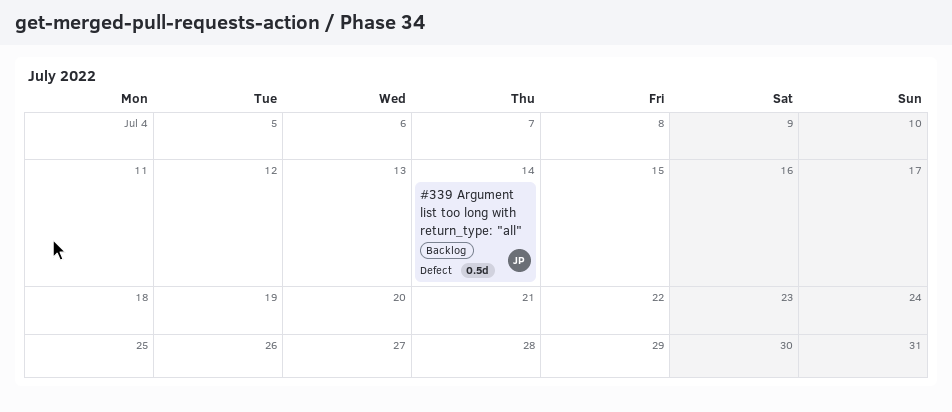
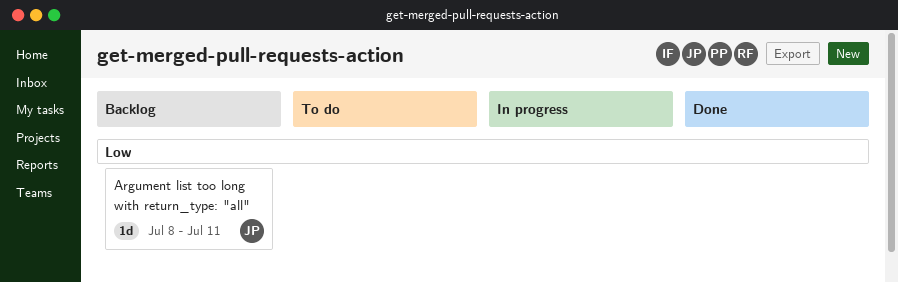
Argument list too long with return_type: "all", estimate: 0.5d -> 1d
Argument list too long with return_type: "all", due: Jul 14 -> Jul 11

